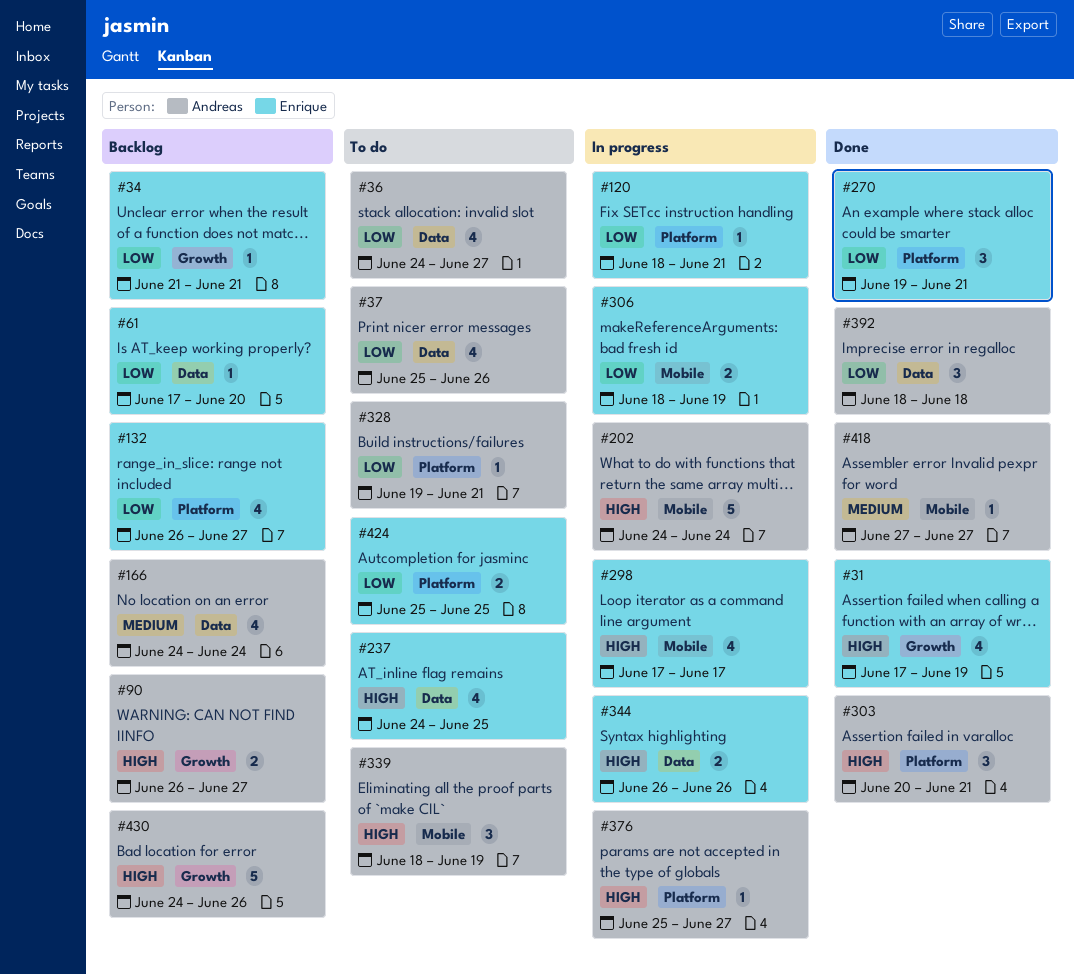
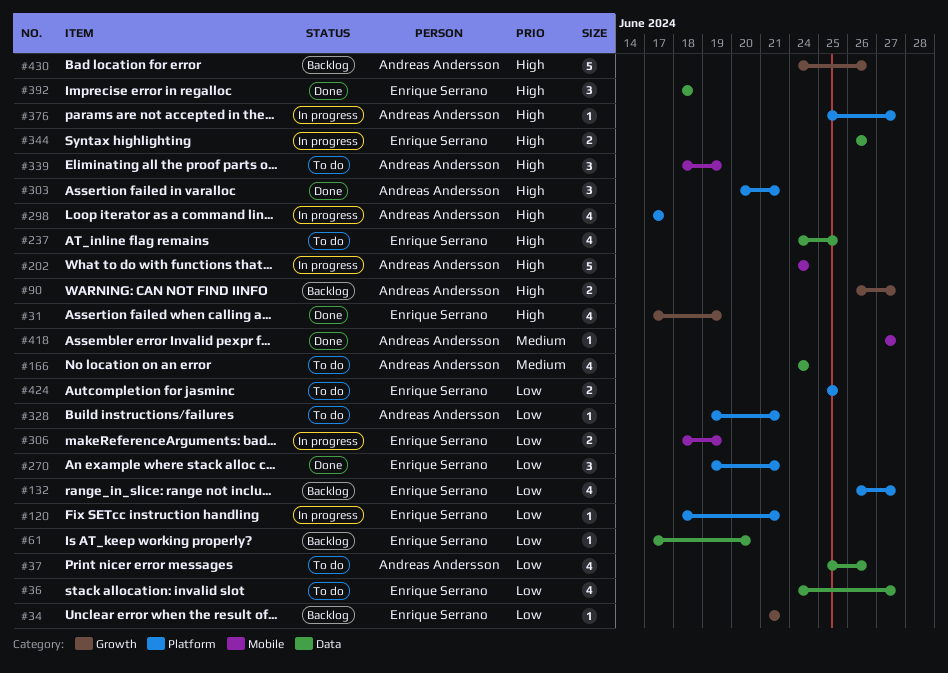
#36, owner: Andreas Andersson -> Enrique Serrano
#166, status: Backlog -> To do
#298, owner: Enrique Serrano -> Andreas Andersson
#298, label: Mobile -> Platform
#392, owner: Andreas Andersson -> Enrique Serrano
#392, priority: Low -> High

